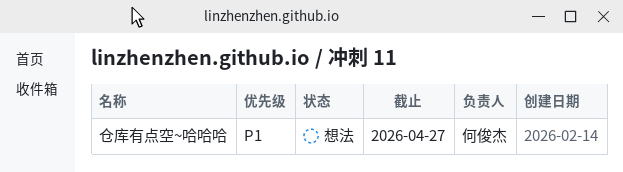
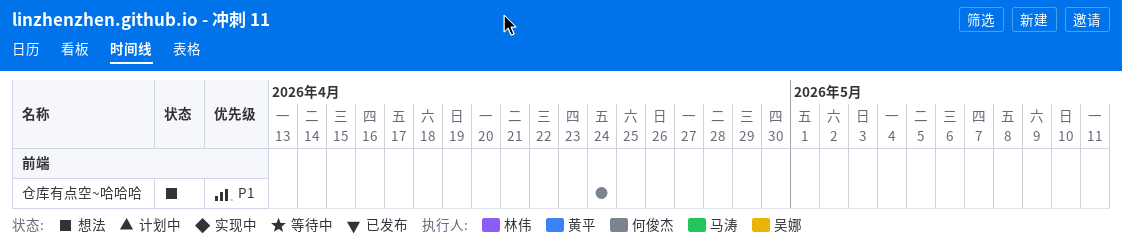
仓库有点空~哈哈哈, due: Apr 27 -> Apr 24

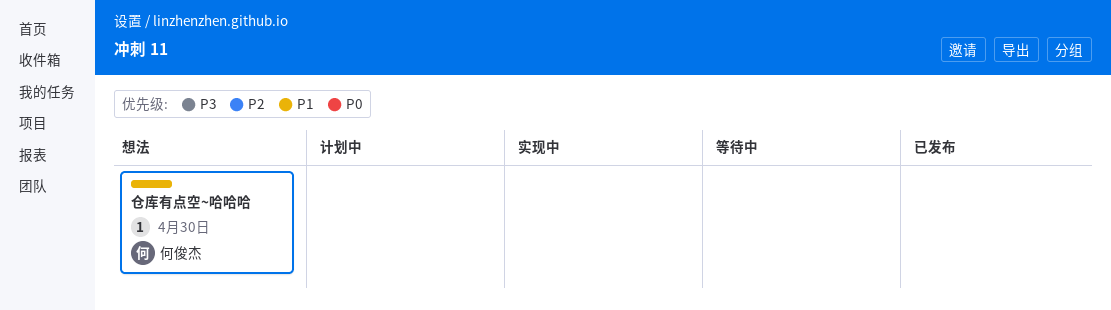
仓库有点空~哈哈哈, due: Apr 24 -> Apr 30

